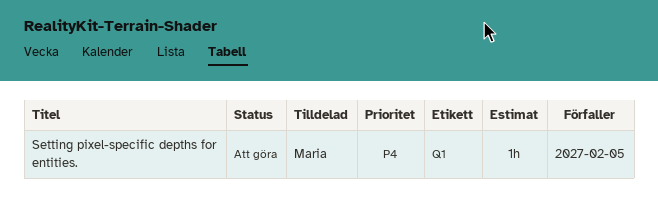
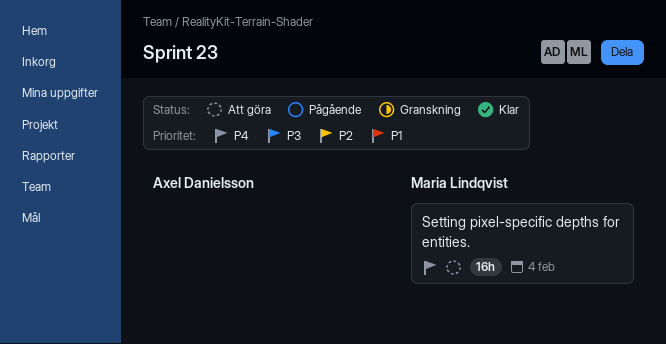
Setting pixel-specific depths for entities., estimate: 1h -> 16h
Setting pixel-specific depths for entities., due: Feb 5 -> Feb 4

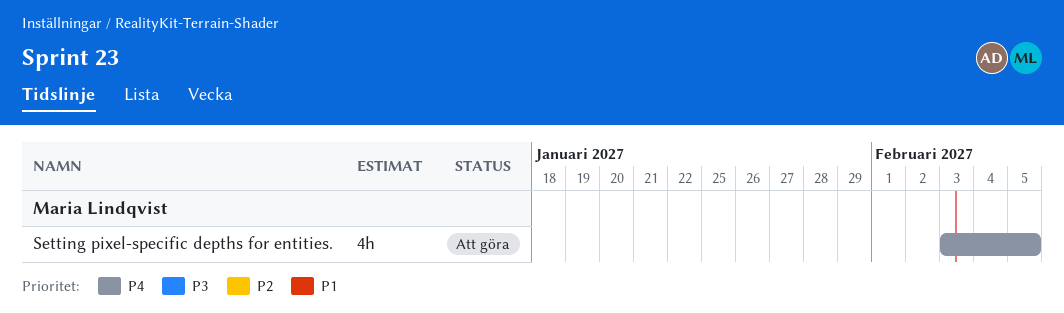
Setting pixel-specific depths for entities., estimate: 16h -> 4h
Setting pixel-specific depths for entities., due: Feb 4 -> Feb 5

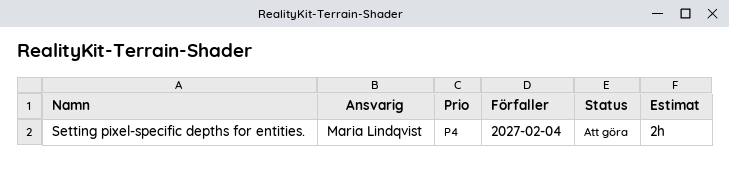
Setting pixel-specific depths for entities., estimate: 4h -> 2h
Setting pixel-specific depths for entities., due: Feb 5 -> Feb 4

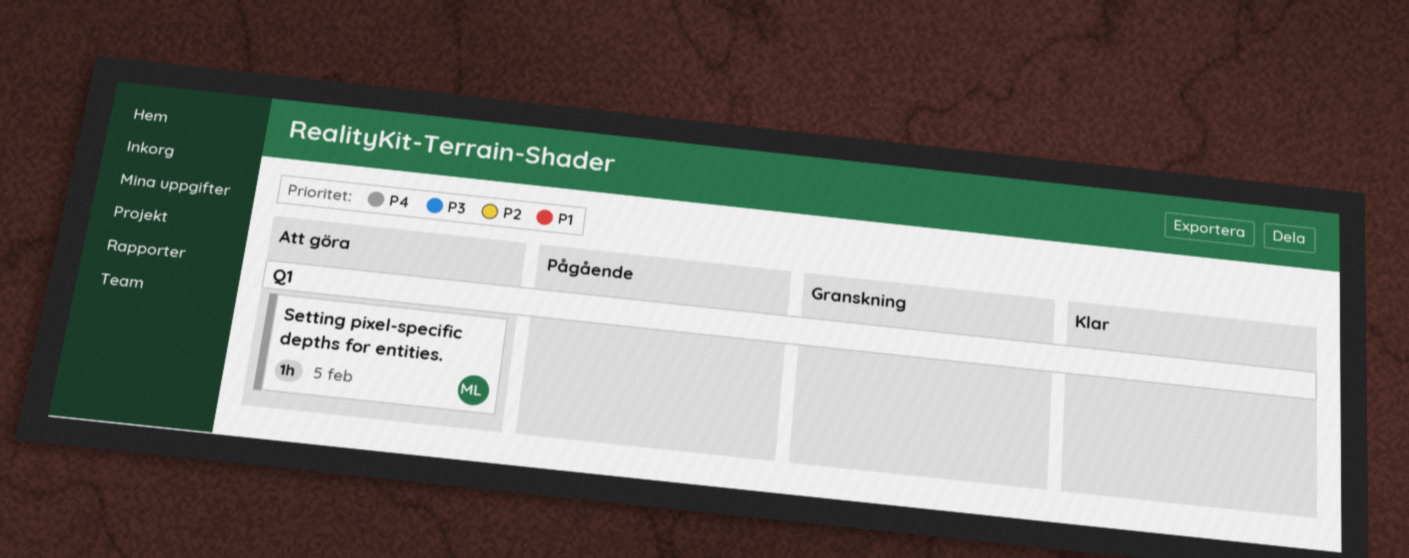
Setting pixel-specific depths for entities., estimate: 2h -> 1h
Setting pixel-specific depths for entities., due: Feb 4 -> Feb 5

